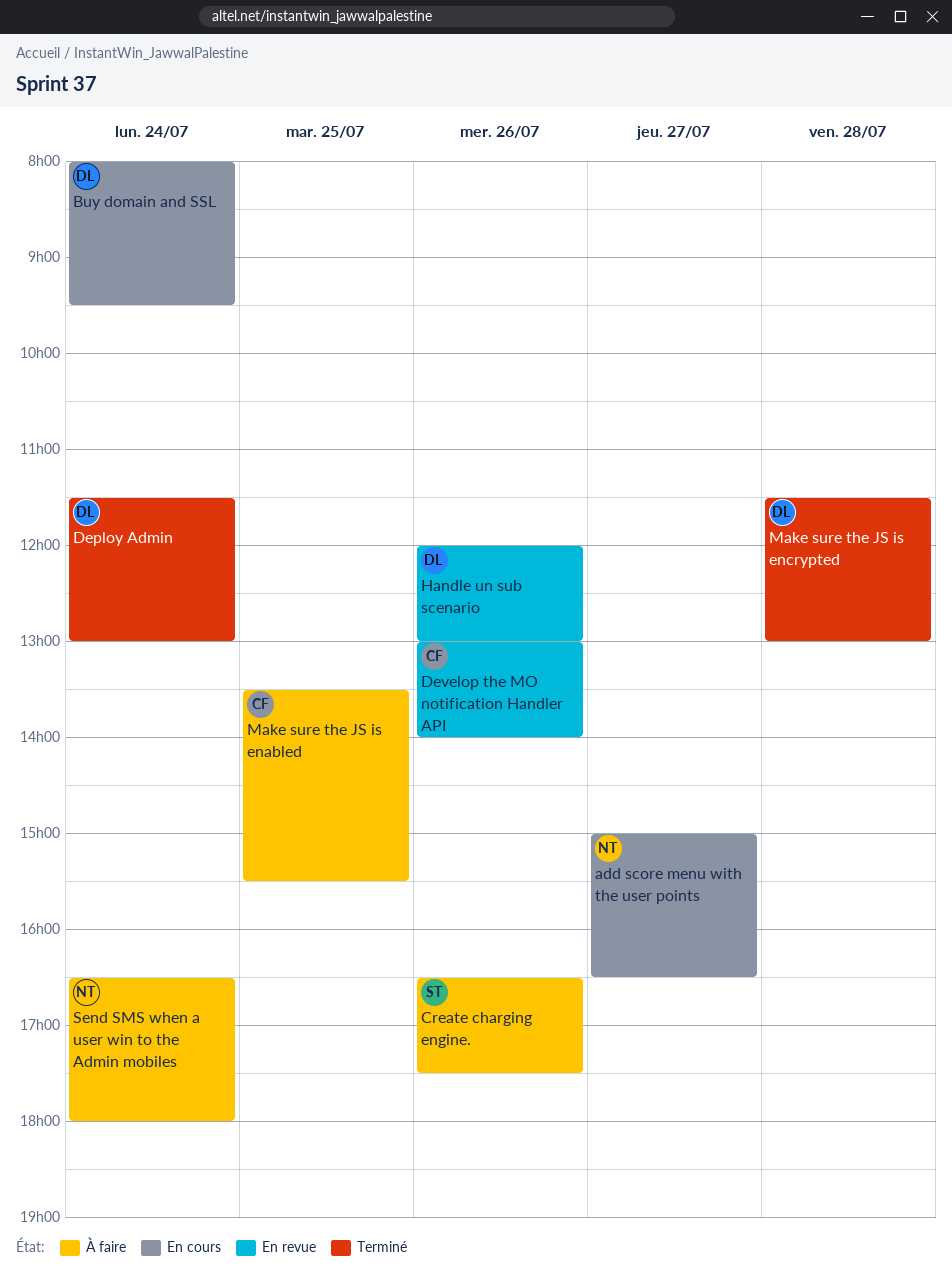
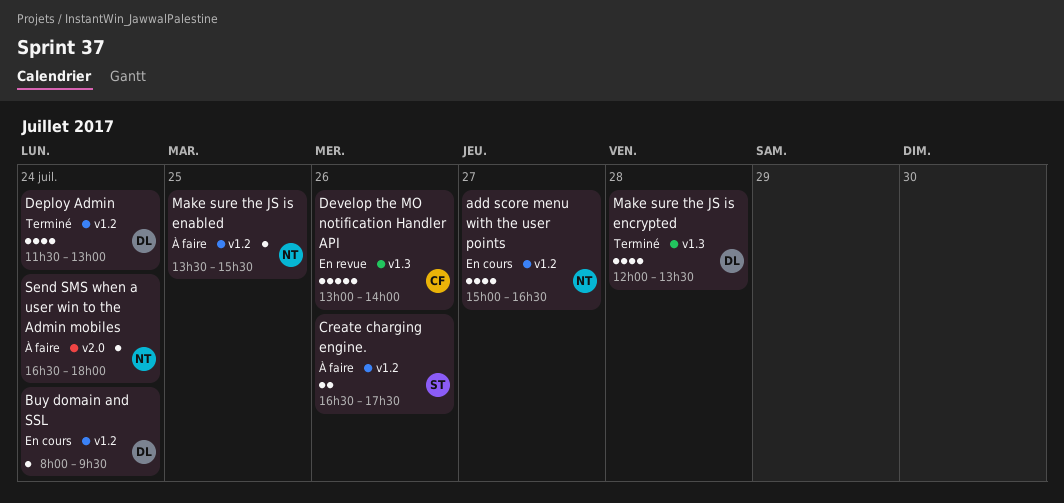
Handle un sub scenario: present -> none
Make sure the JS is enabled, owner: CF -> NT
Make sure the JS is encrypted, begins: 11:30 -> 12:00
Make sure the JS is encrypted, ends: 13:00 -> 13:30

